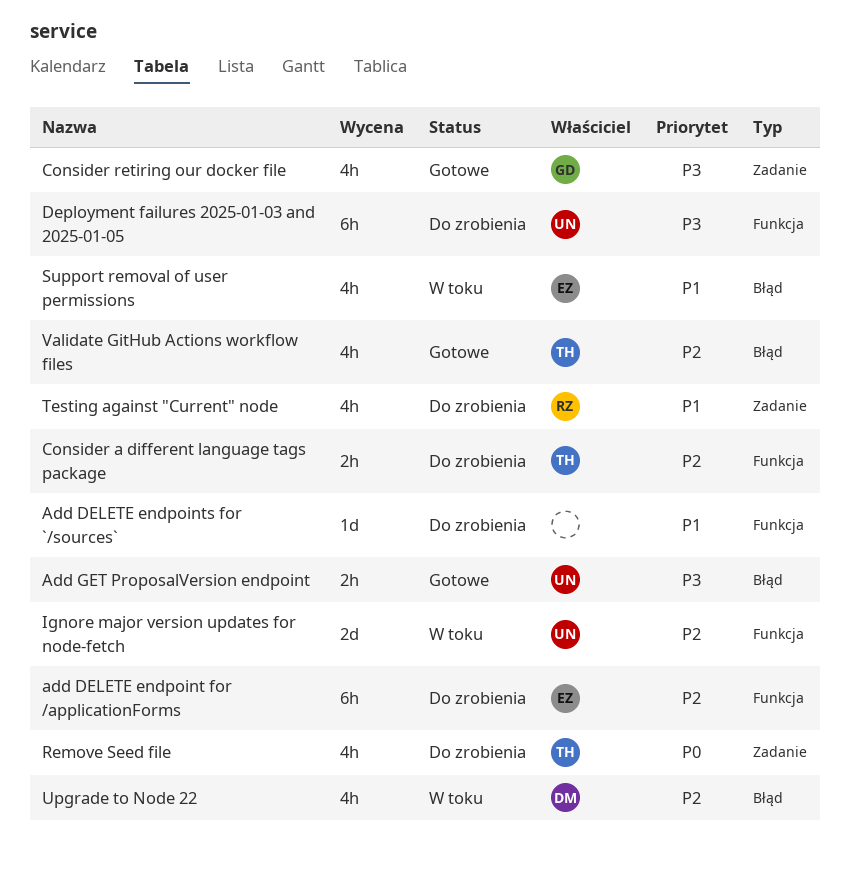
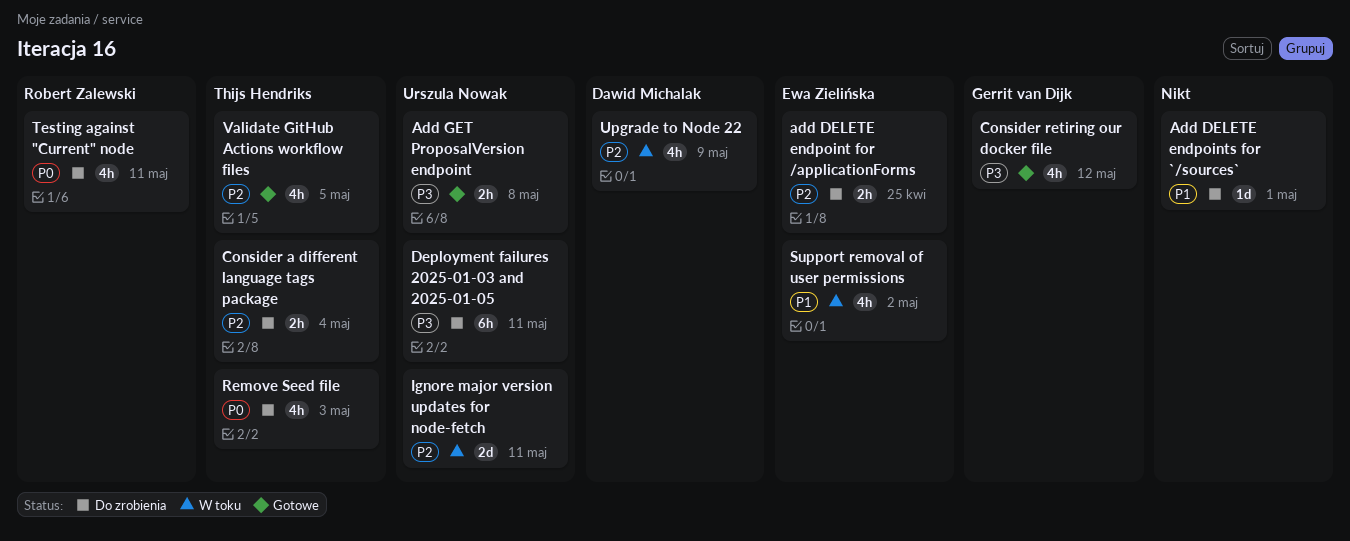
add DELETE endpoint for /applicationForms, estimate: 6h -> 2h
Testing against "Current" node, priority: P1 -> P0

